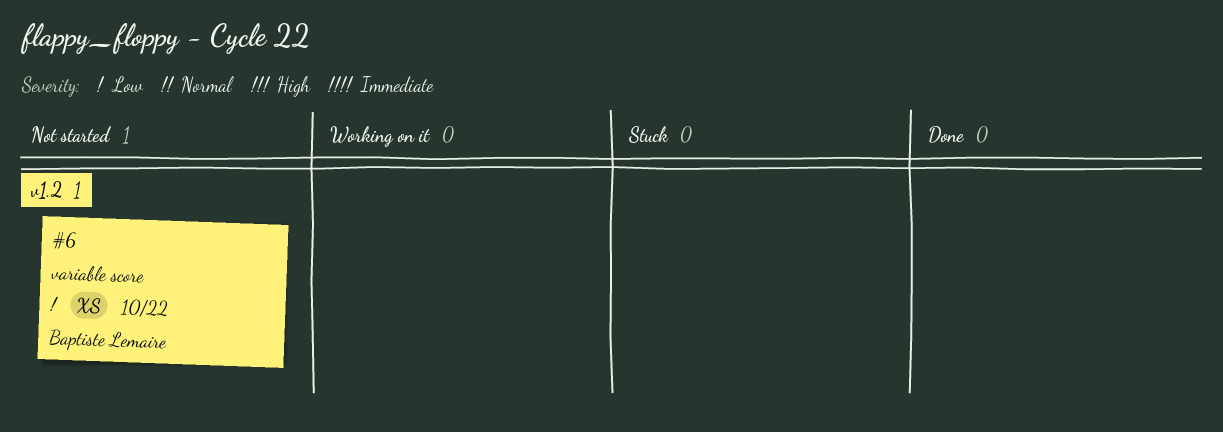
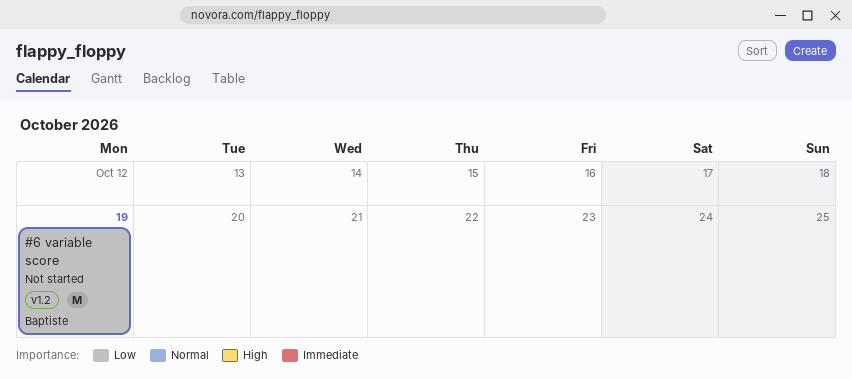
#6, estimate: XS -> M
#6, due: Oct 22 -> Oct 19

